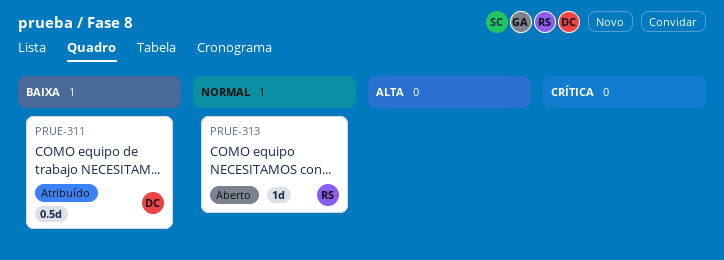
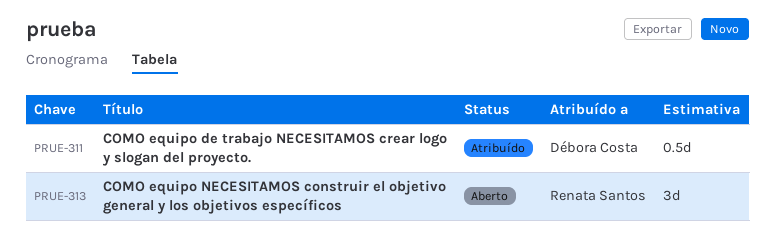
PRUE-313, estimate: 1d -> 3d

